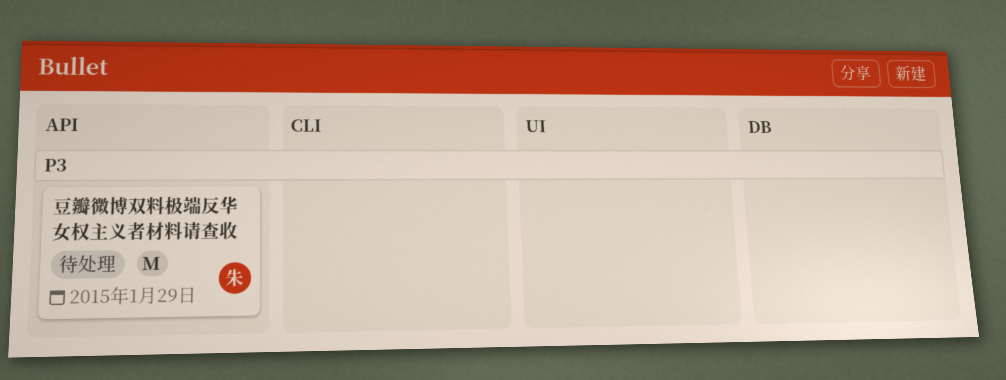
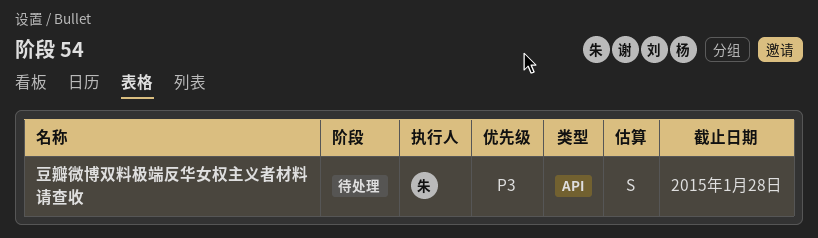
豆瓣微博双料极端反华女权主义者材料请查收, estimate: M -> S
豆瓣微博双料极端反华女权主义者材料请查收, due: Jan 29 -> Jan 28

